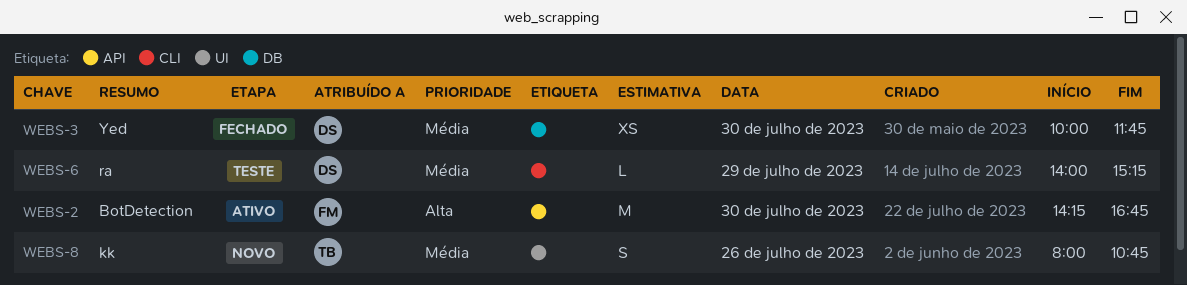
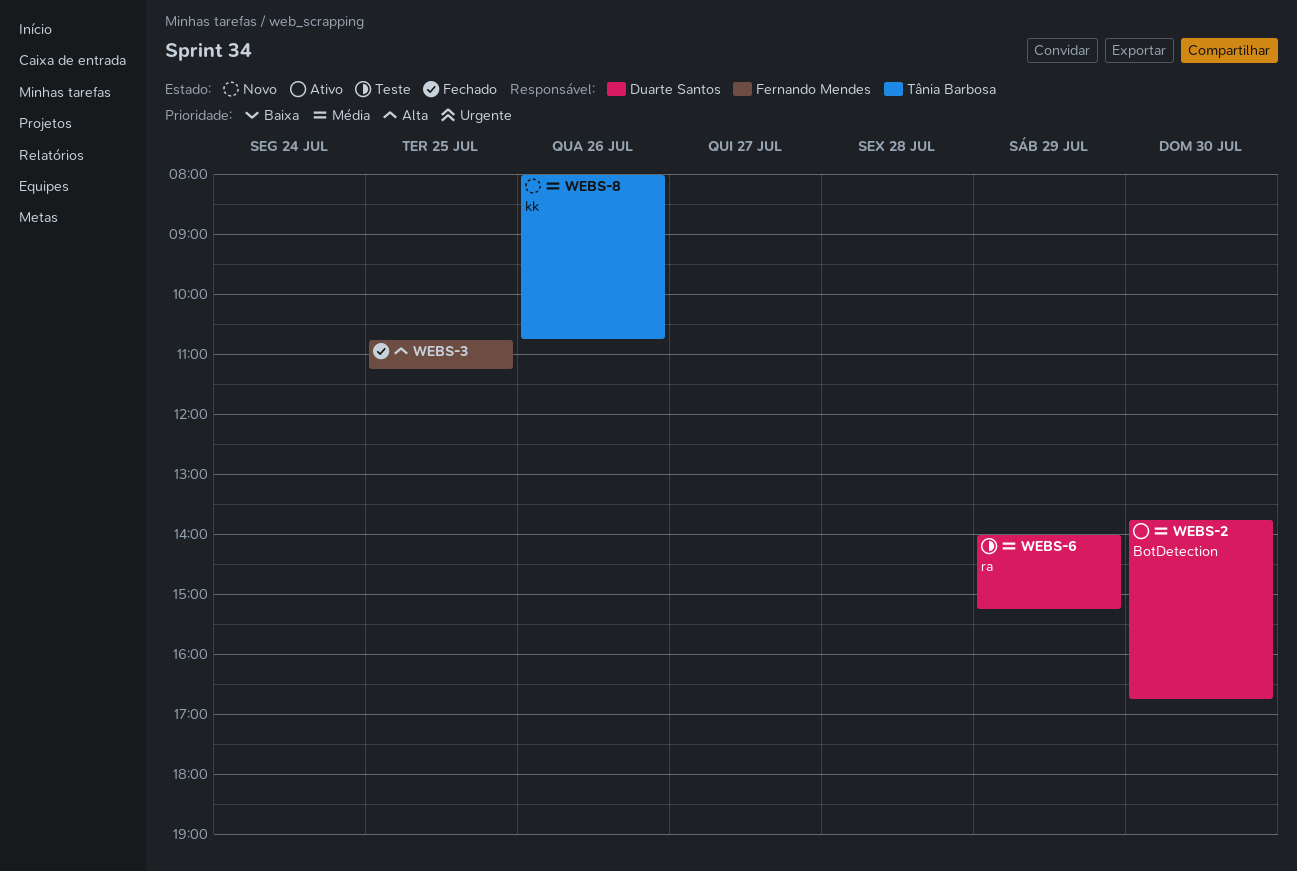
WEBS-2, owner: Fernando Mendes -> Duarte Santos
WEBS-2, priority: Alta -> Média
WEBS-2, begins: 14:15 -> 13:45
WEBS-3, owner: Duarte Santos -> Fernando Mendes
WEBS-3, priority: Média -> Alta
WEBS-3, day: Jul 30 -> Jul 25
WEBS-3, begins: 10:00 -> 10:45
WEBS-3, ends: 11:45 -> 11:15

